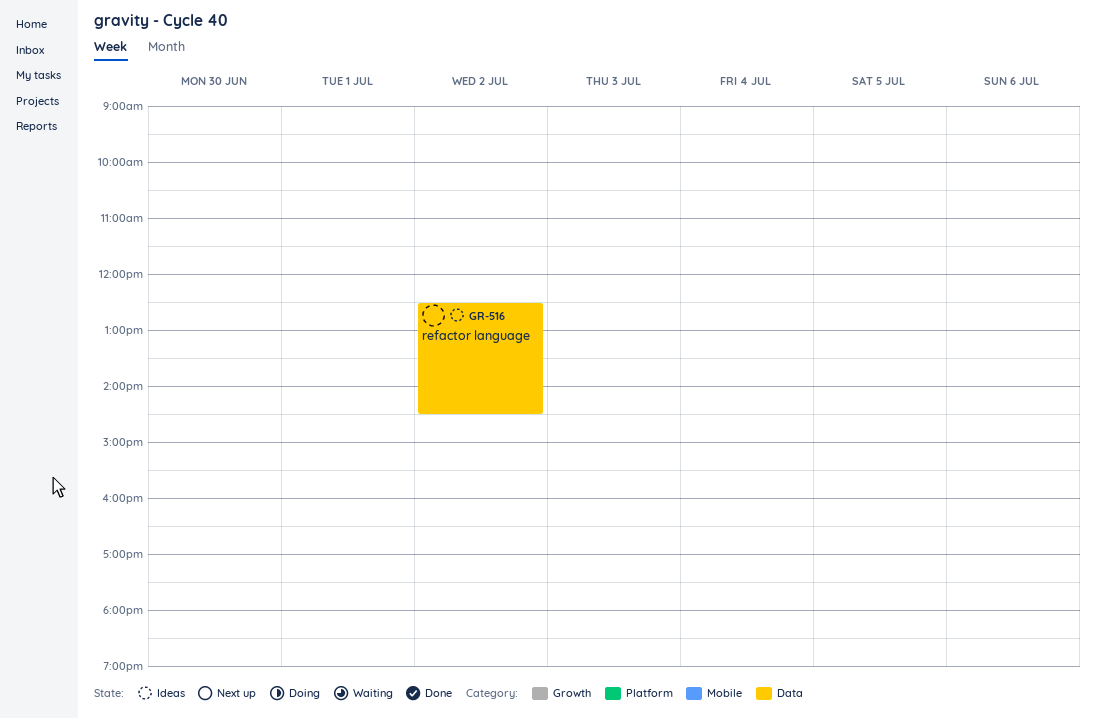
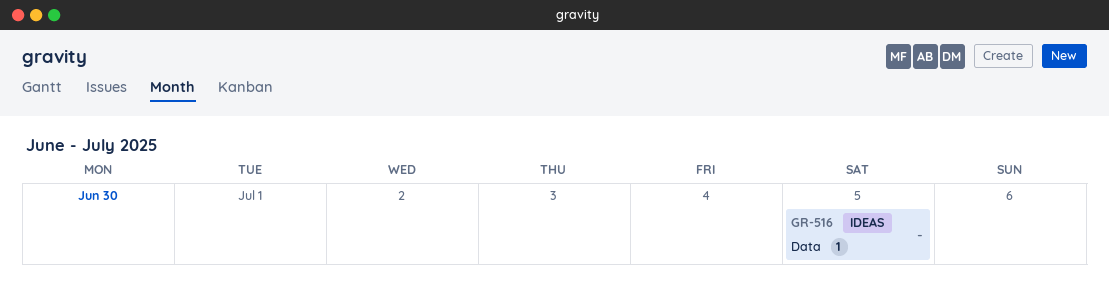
GR-516, day: Jul 2 -> Jul 5

